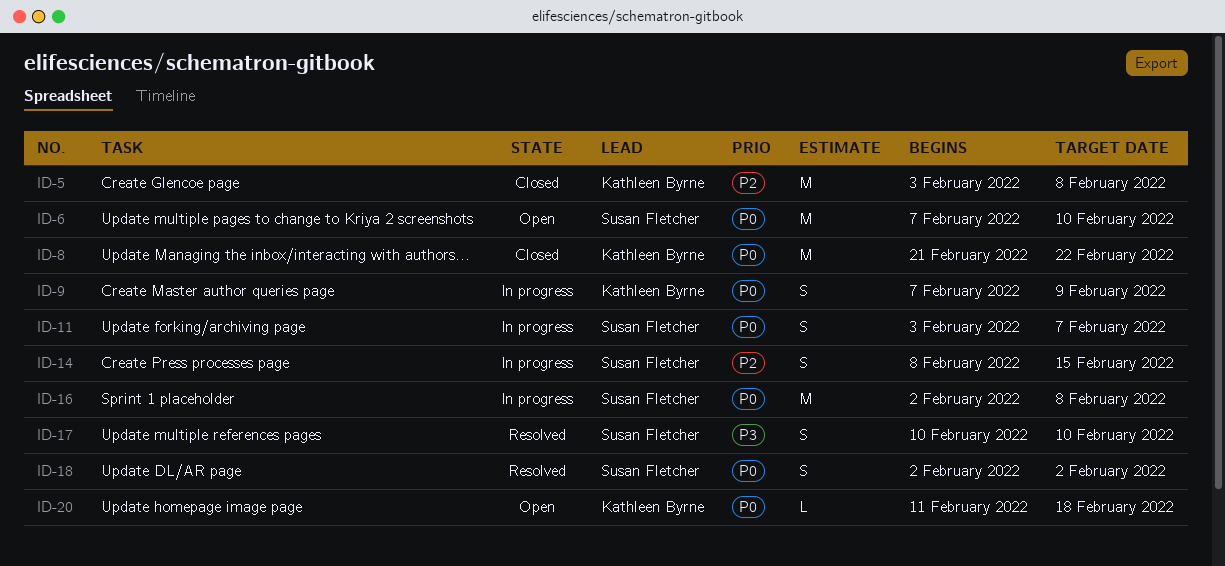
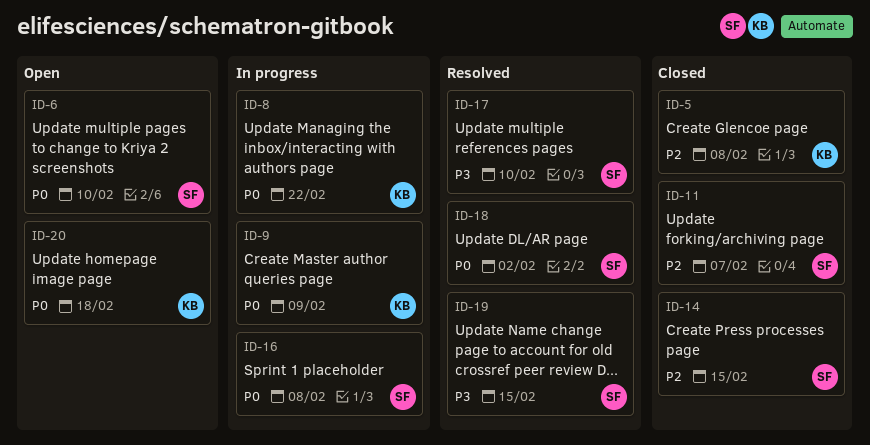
ID-8, status: Closed -> In progress
ID-11, status: In progress -> Closed
ID-11, priority: P0 -> P2
ID-14, status: In progress -> Closed
ID-19: none -> present

